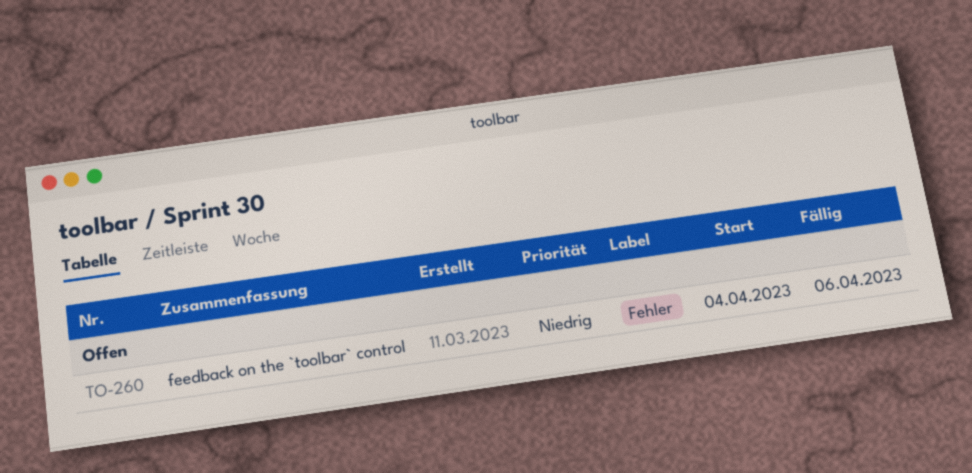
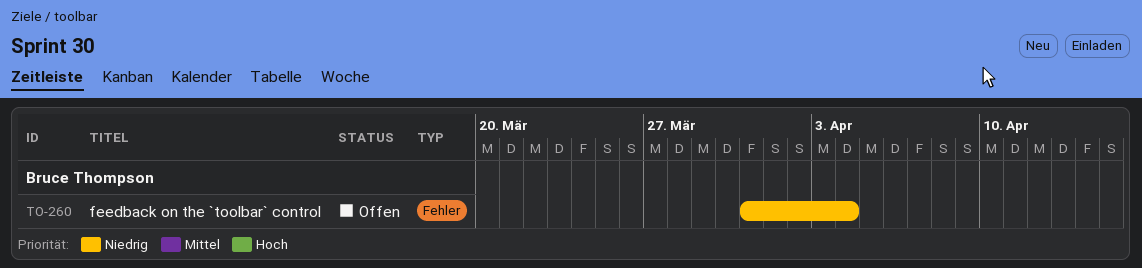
TO-260, start: Apr 4 -> Mar 31
TO-260, due: Apr 6 -> Apr 4

